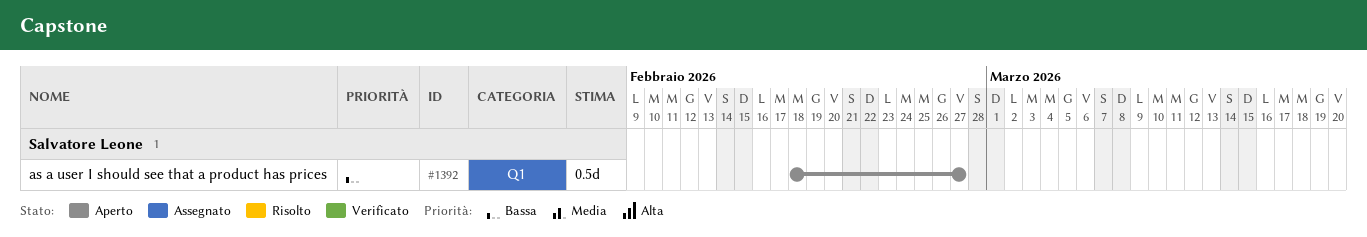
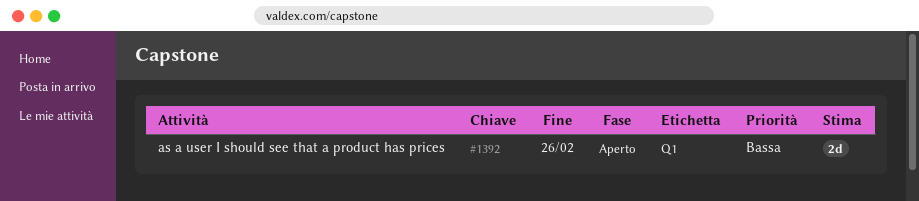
#1392, estimate: 0.5d -> 2d
#1392, due: Feb 27 -> Feb 26

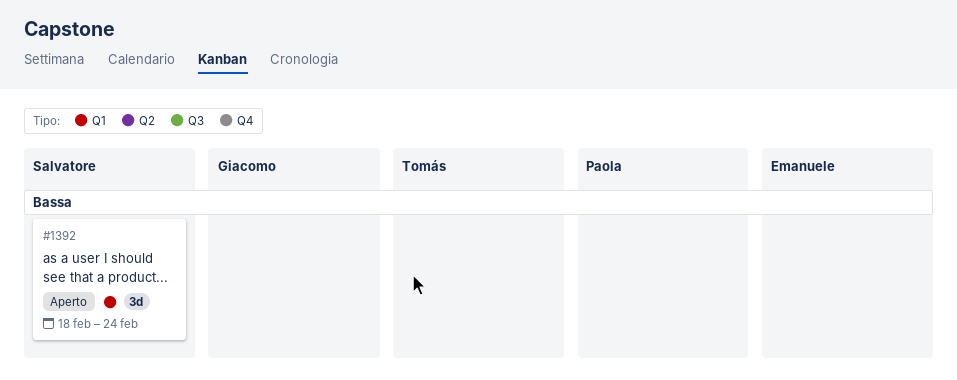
#1392, estimate: 2d -> 3d
#1392, due: Feb 26 -> Feb 24

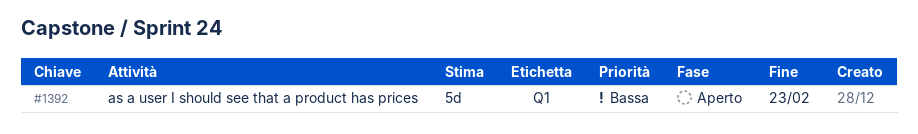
#1392, estimate: 3d -> 5d
#1392, due: Feb 24 -> Feb 23

